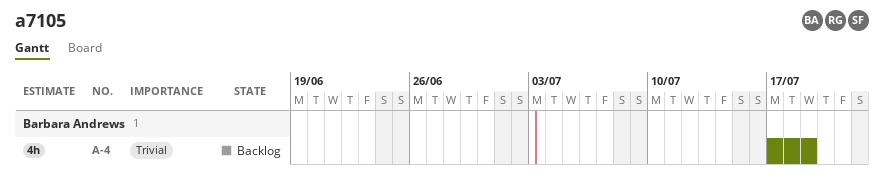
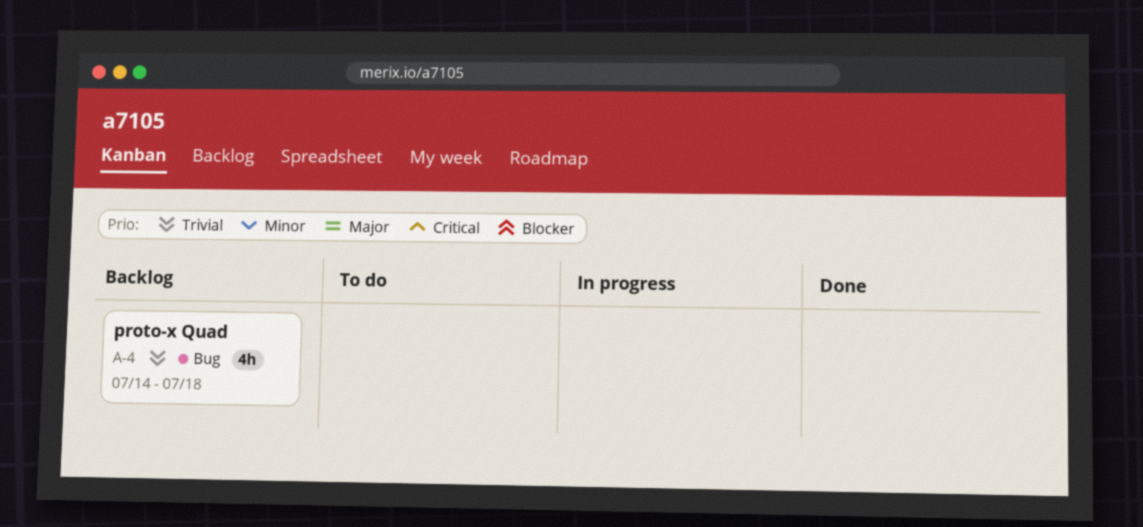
A-4, start: Jul 17 -> Jul 14
A-4, due: Jul 19 -> Jul 18

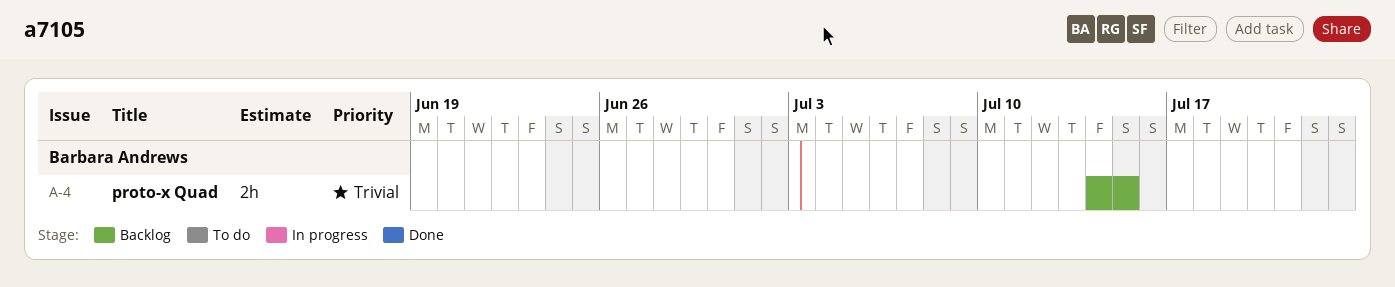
A-4, estimate: 4h -> 2h
A-4, due: Jul 18 -> Jul 15

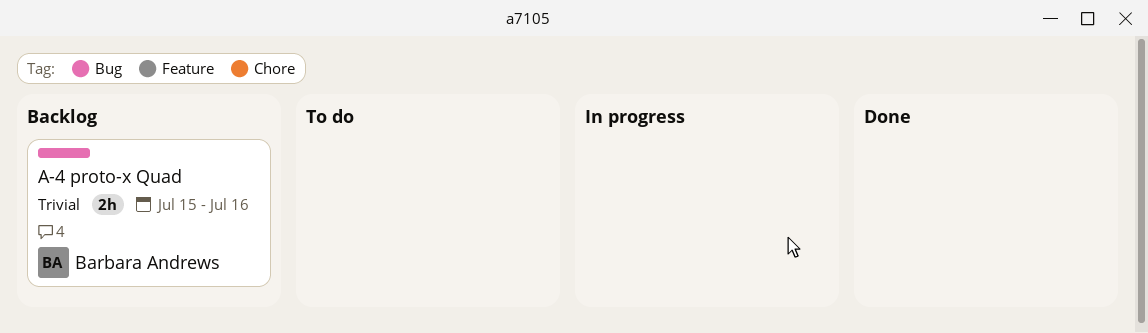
A-4, start: Jul 14 -> Jul 15
A-4, due: Jul 15 -> Jul 16

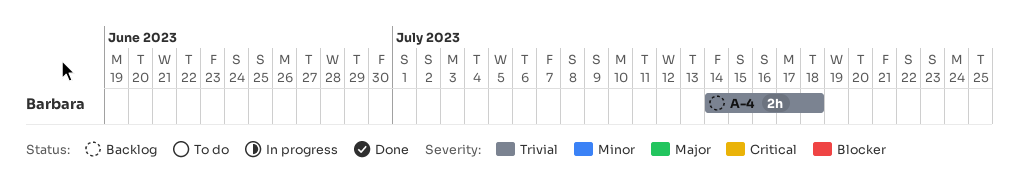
A-4, start: Jul 15 -> Jul 14
A-4, due: Jul 16 -> Jul 18

